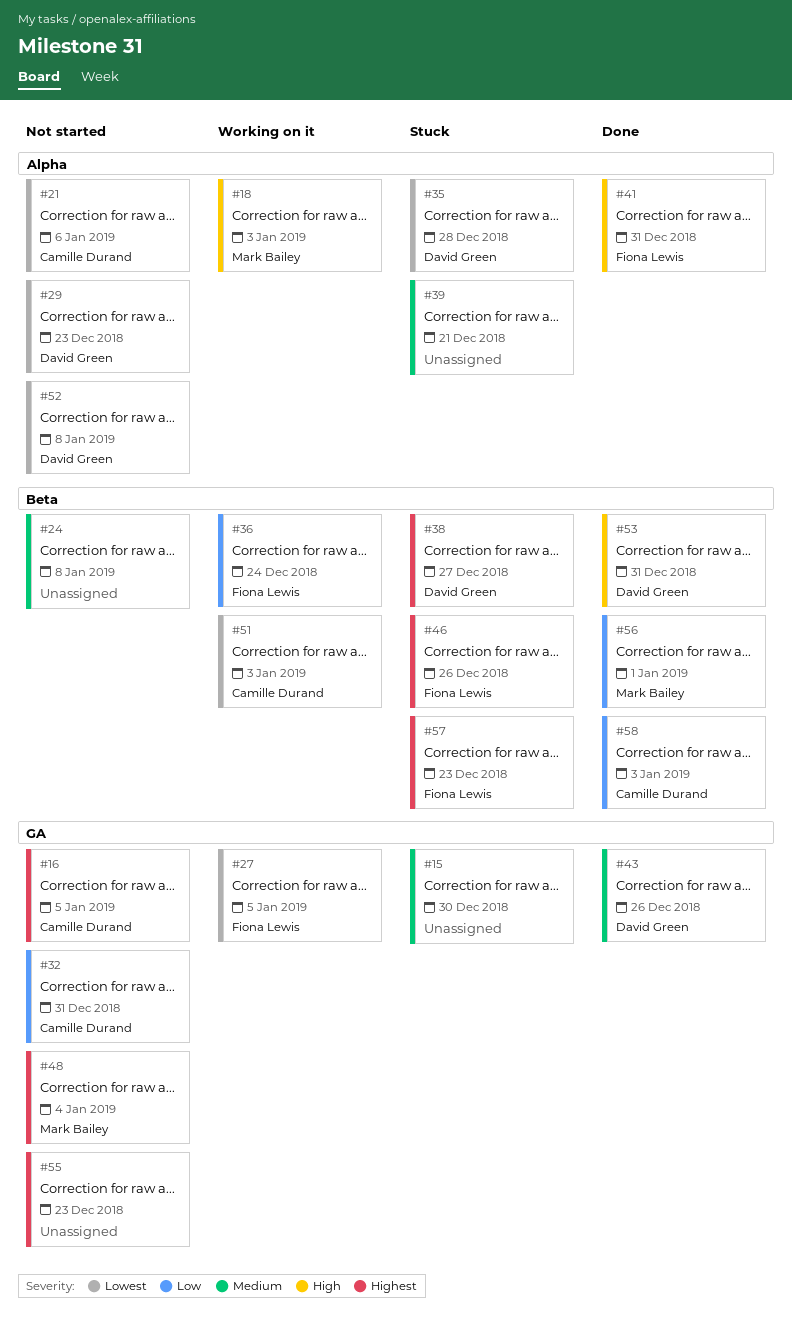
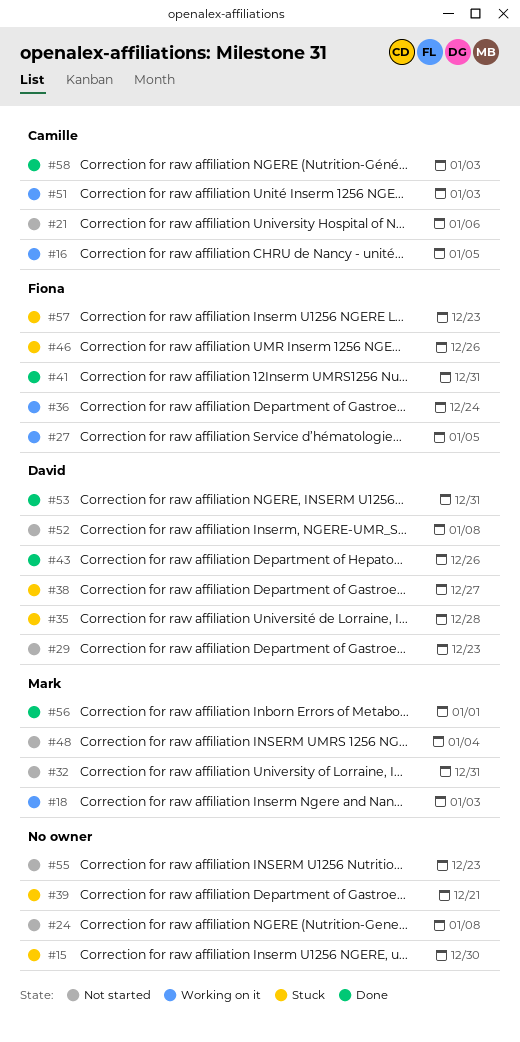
#16, status: Not started -> Working on it
#32, owner: Camille Durand -> Mark Bailey

